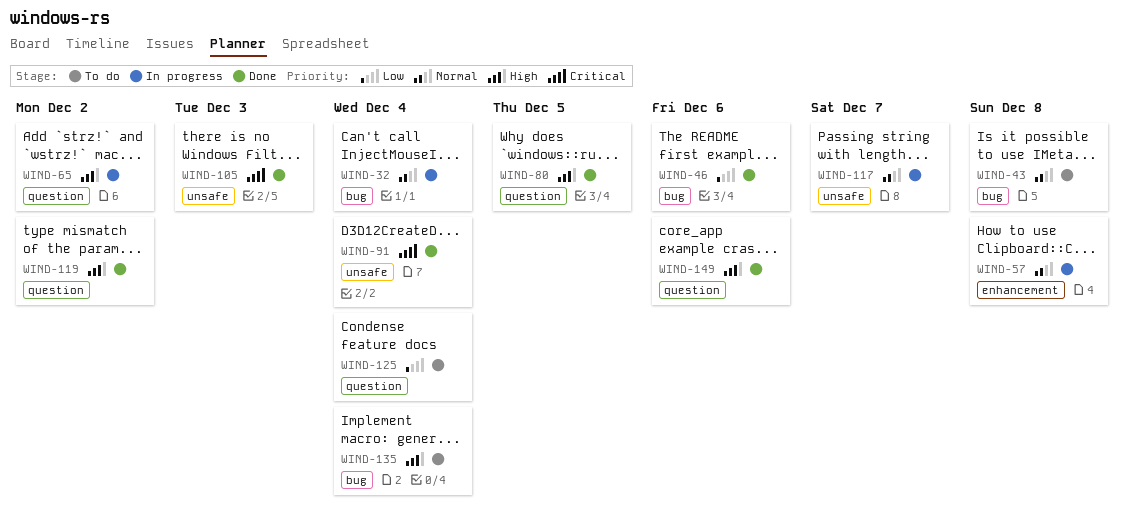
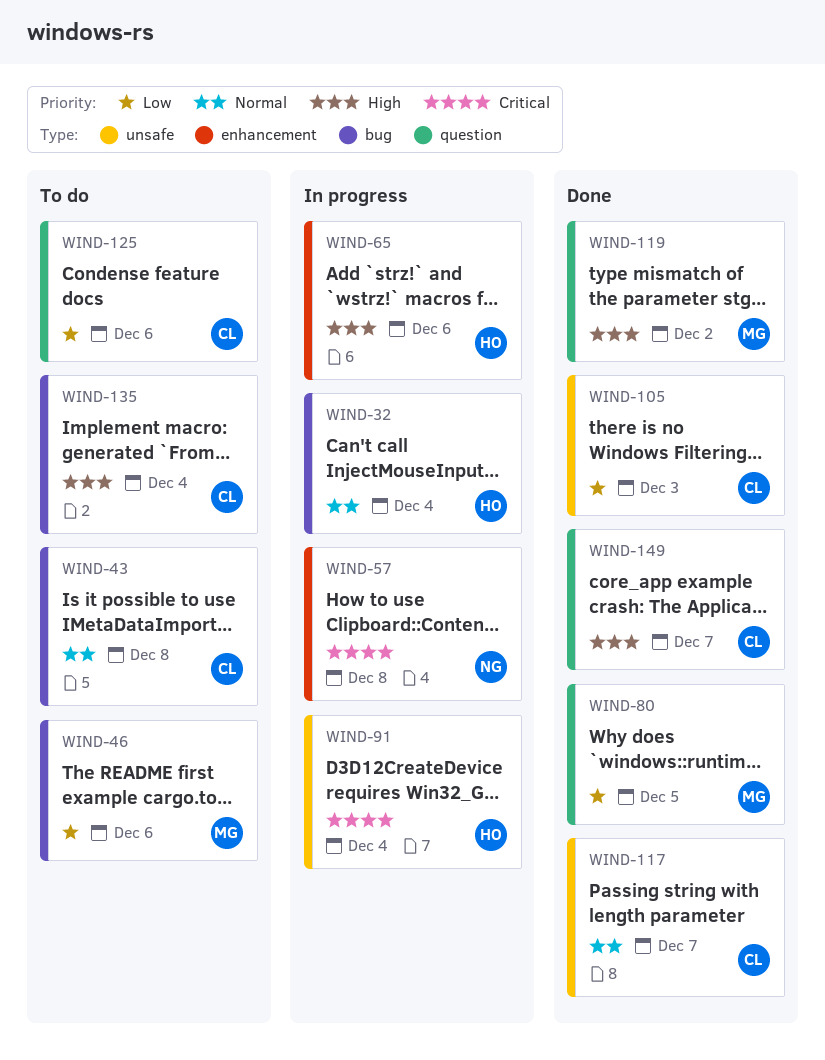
WIND-46, status: Done -> To do
WIND-57, priority: Normal -> Critical
WIND-65, label: question -> enhancement
WIND-65, due: Dec 2 -> Dec 6
WIND-80, priority: High -> Low
WIND-91, status: Done -> In progress
WIND-105, priority: Critical -> Low
WIND-117, status: In progress -> Done
WIND-125, due: Dec 4 -> Dec 6
WIND-149, due: Dec 6 -> Dec 7

